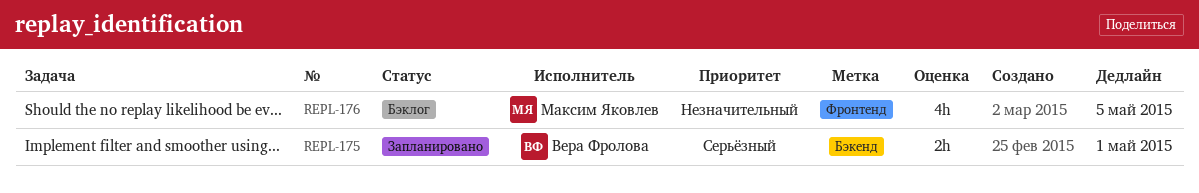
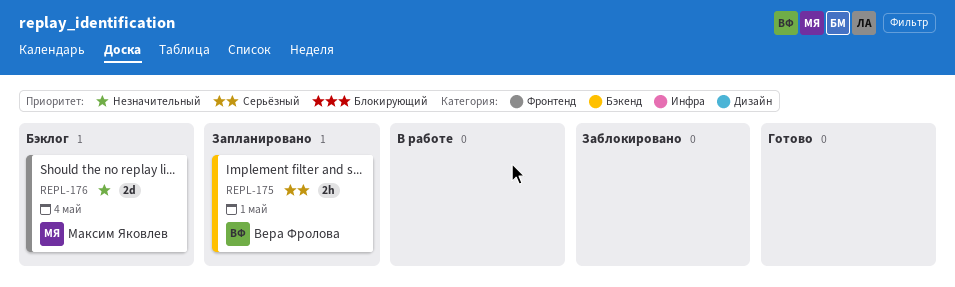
REPL-176, estimate: 4h -> 2d
REPL-176, due: May 5 -> May 4

